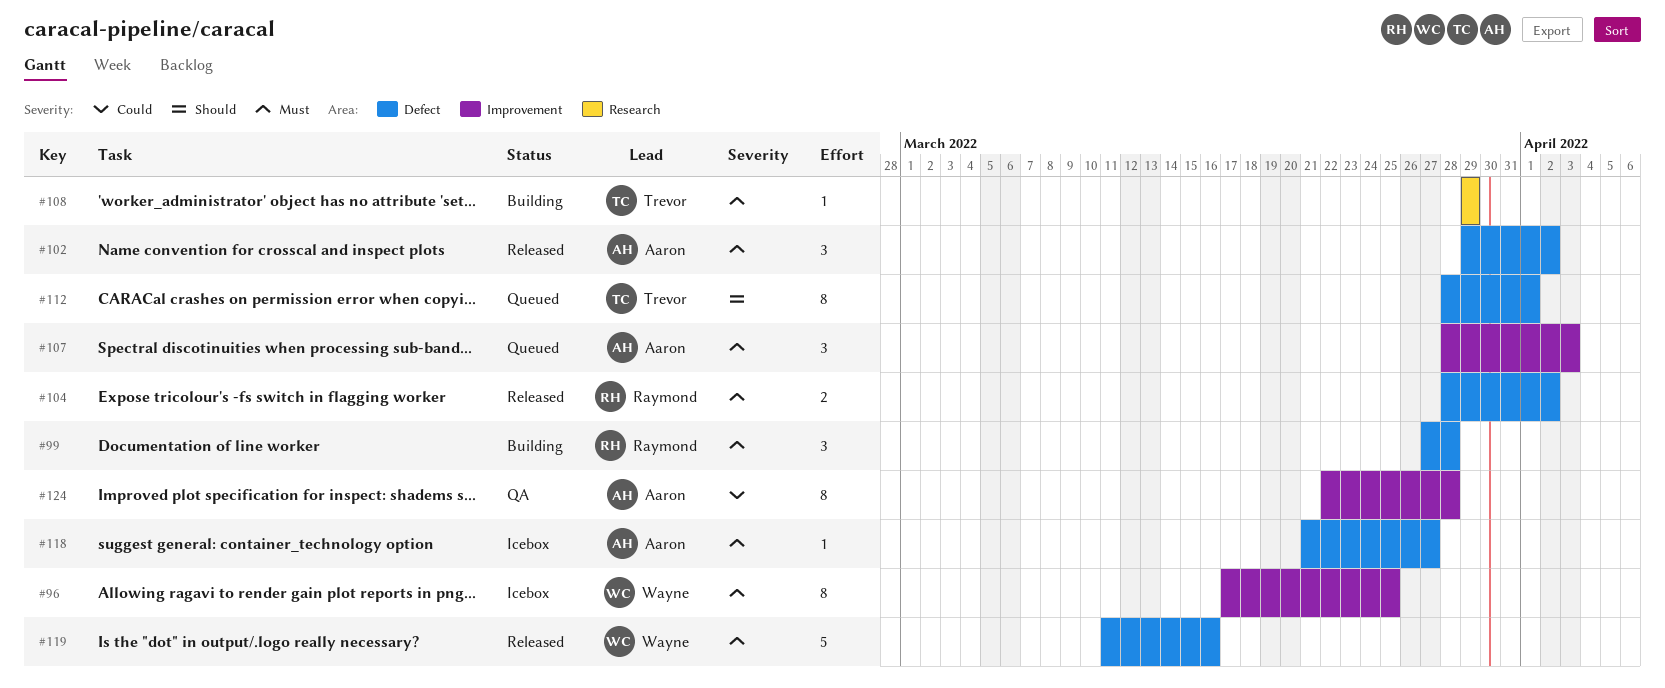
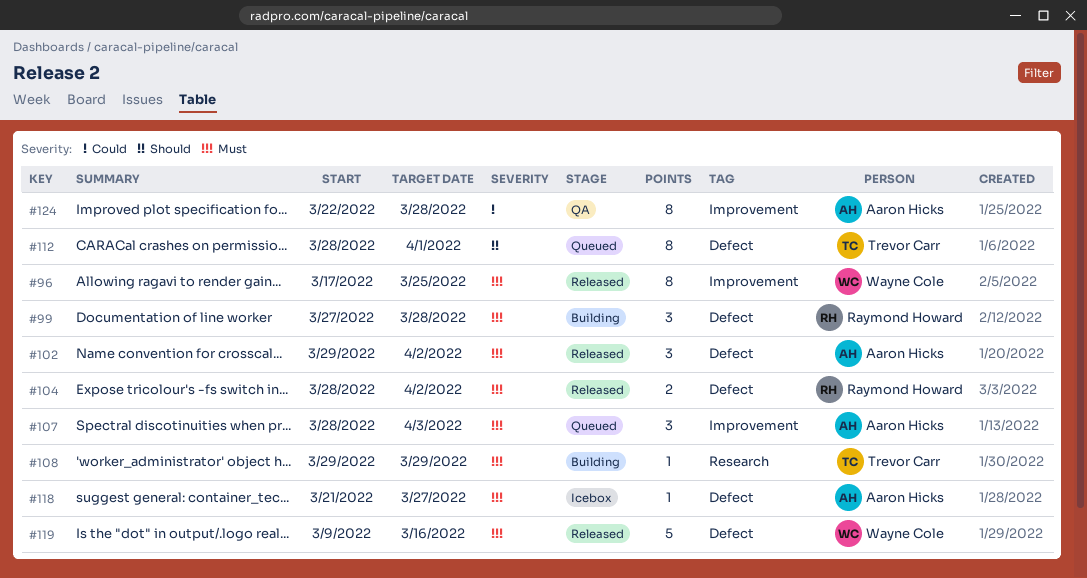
#96, status: Icebox -> Released
#119, start: Mar 11 -> Mar 9

